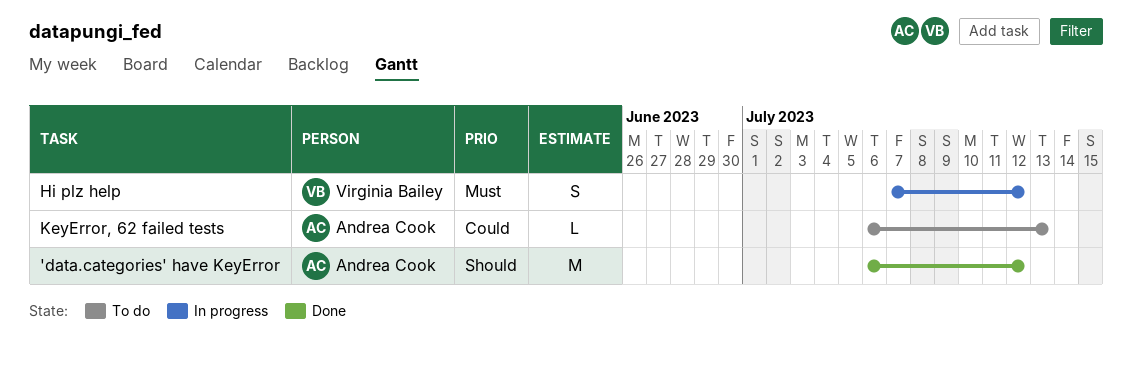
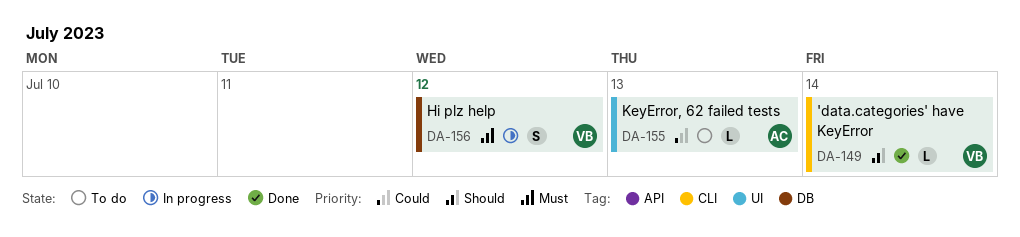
'data.categories' have KeyError, owner: Andrea Cook -> Virginia Bailey
'data.categories' have KeyError, estimate: M -> L
'data.categories' have KeyError, due: Jul 12 -> Jul 14

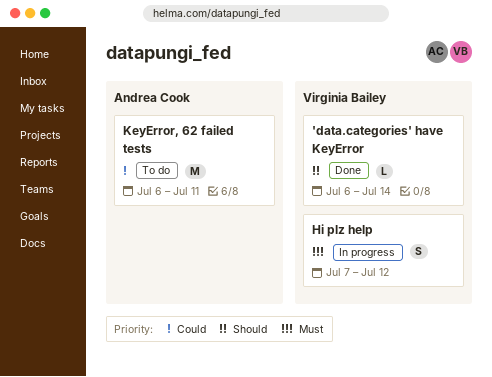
KeyError, 62 failed tests, estimate: L -> M
KeyError, 62 failed tests, due: Jul 13 -> Jul 11

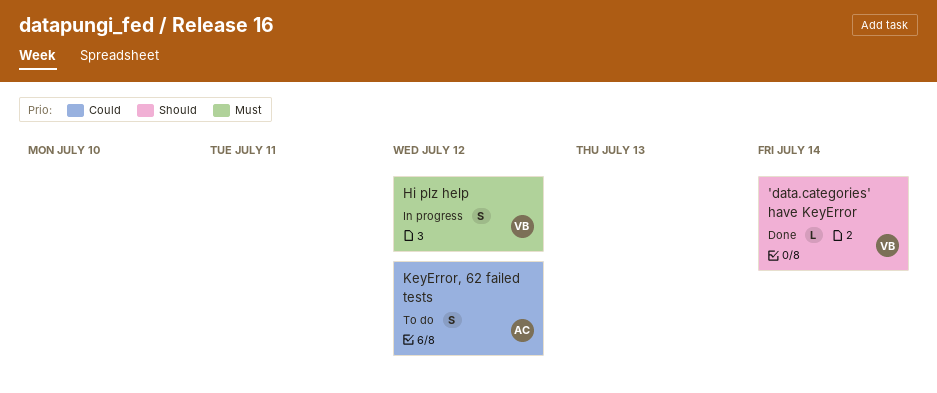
KeyError, 62 failed tests, estimate: M -> S
KeyError, 62 failed tests, due: Jul 11 -> Jul 12

